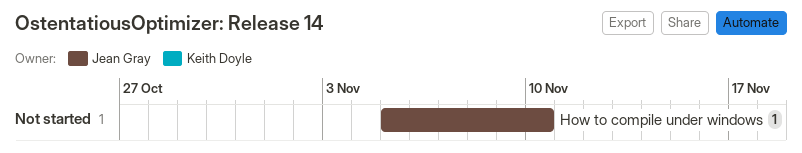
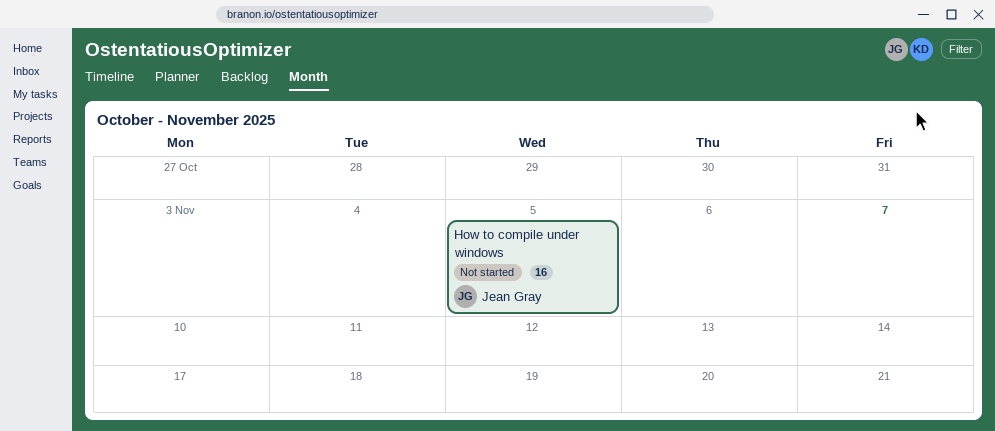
How to compile under windows, estimate: 1 -> 16
How to compile under windows, due: Nov 10 -> Nov 5

